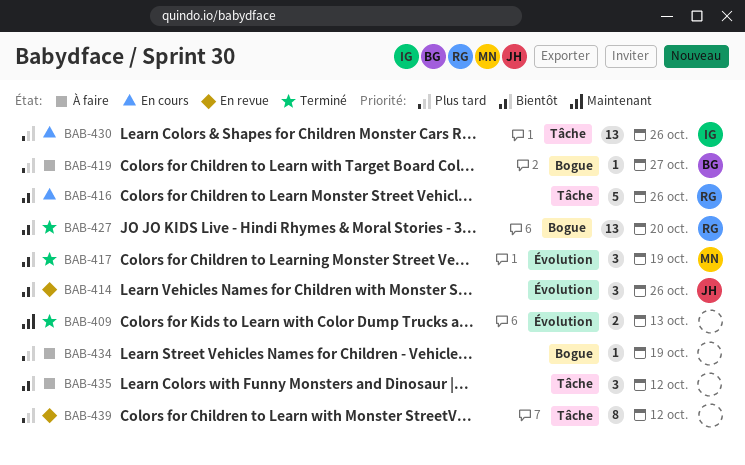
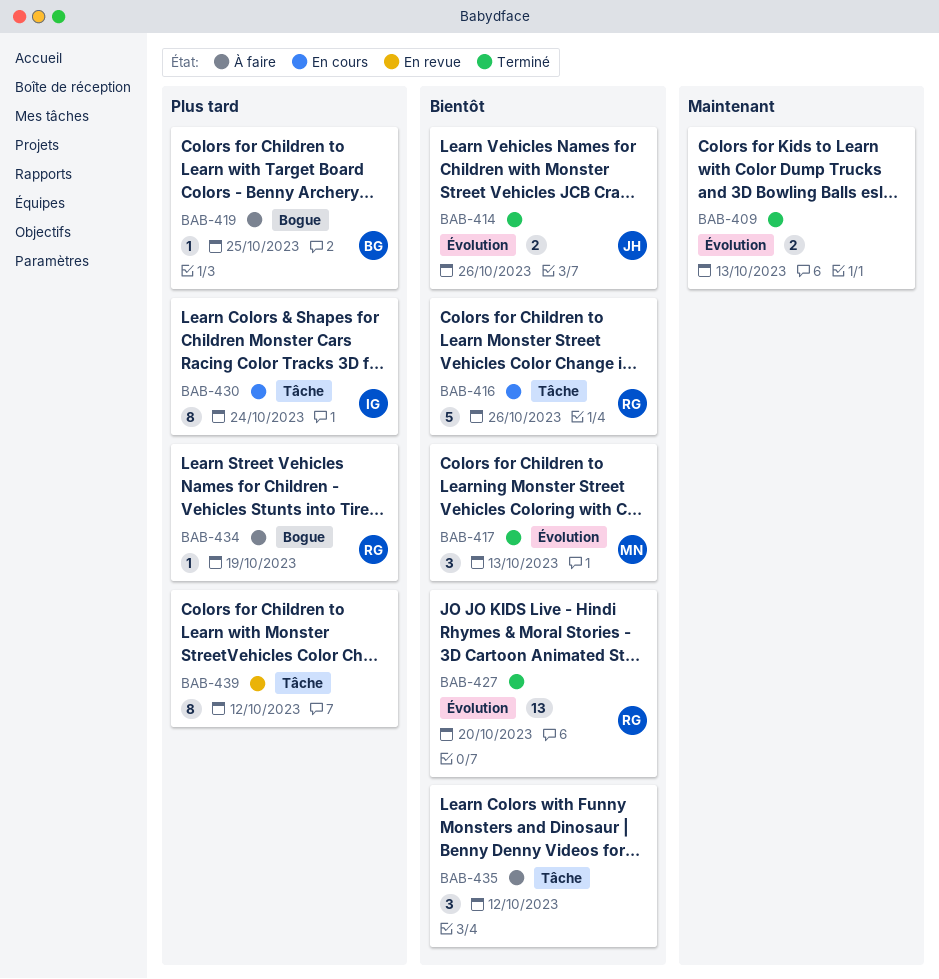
BAB-414, status: En revue -> Terminé
BAB-414, estimate: 3 -> 2
BAB-417, due: Oct 19 -> Oct 13
BAB-419, due: Oct 27 -> Oct 25
BAB-427, label: Bogue -> Évolution
BAB-430, estimate: 13 -> 8
BAB-430, due: Oct 26 -> Oct 24
BAB-434, owner: none -> RG

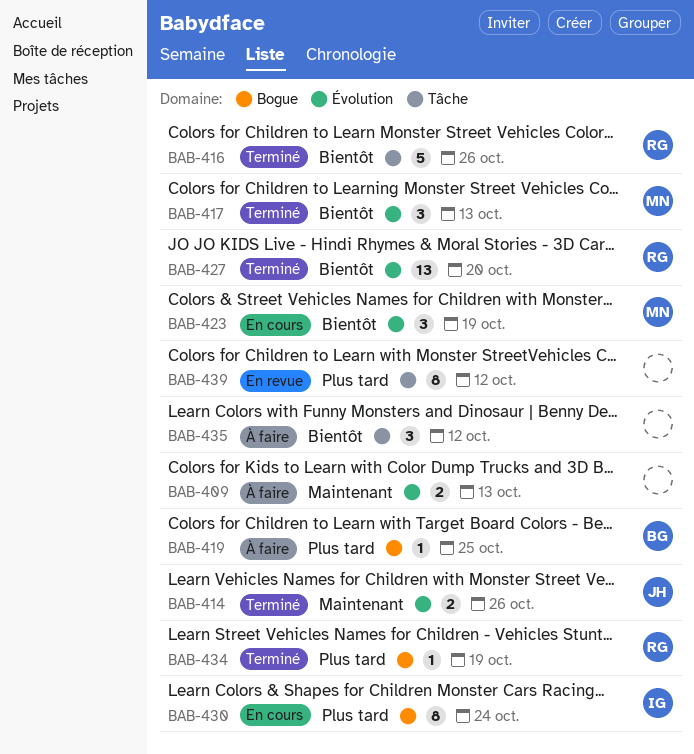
BAB-409, status: Terminé -> À faire
BAB-414, priority: Bientôt -> Maintenant
BAB-416, status: En cours -> Terminé
BAB-423: none -> present
BAB-430, label: Tâche -> Bogue
BAB-434, status: À faire -> Terminé

